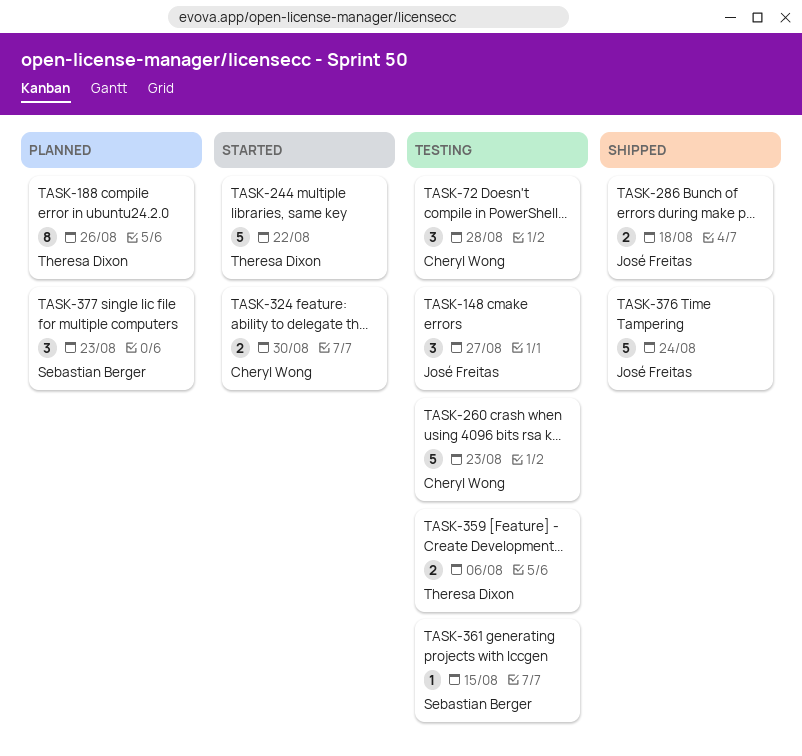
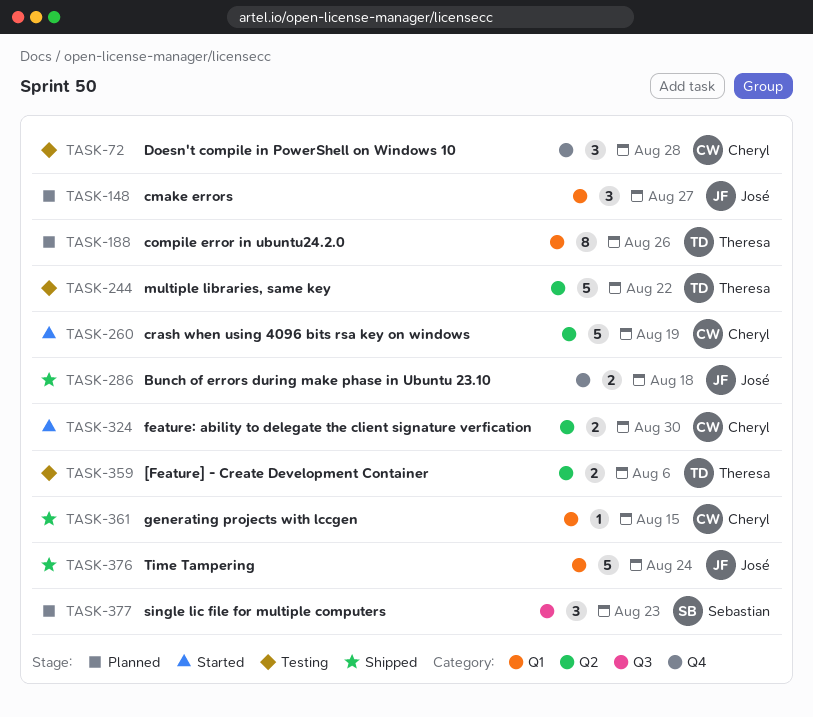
TASK-148, status: Testing -> Planned
TASK-244, status: Started -> Testing
TASK-260, status: Testing -> Started
TASK-260, due: Aug 23 -> Aug 19
TASK-361, status: Testing -> Shipped
TASK-361, owner: Sebastian Berger -> Cheryl Wong

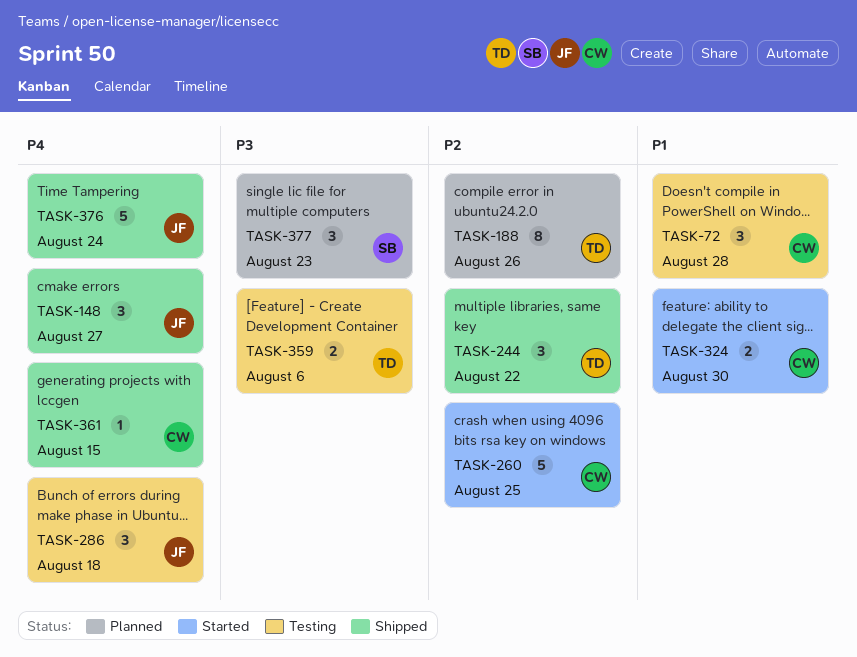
TASK-148, status: Planned -> Shipped
TASK-244, status: Testing -> Shipped
TASK-244, estimate: 5 -> 3
TASK-260, due: Aug 19 -> Aug 25
TASK-286, status: Shipped -> Testing
TASK-286, estimate: 2 -> 3

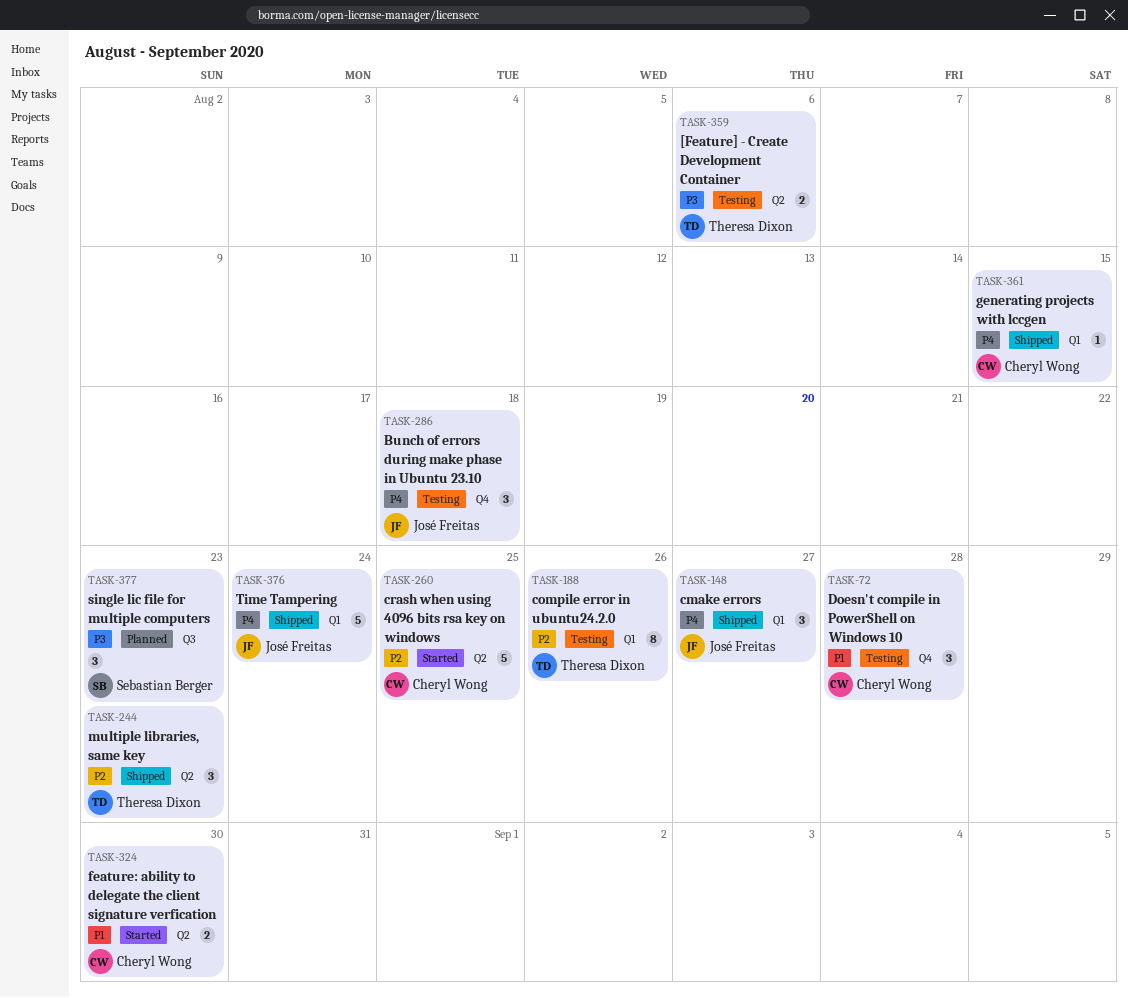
TASK-188, status: Planned -> Testing
TASK-244, due: Aug 22 -> Aug 23

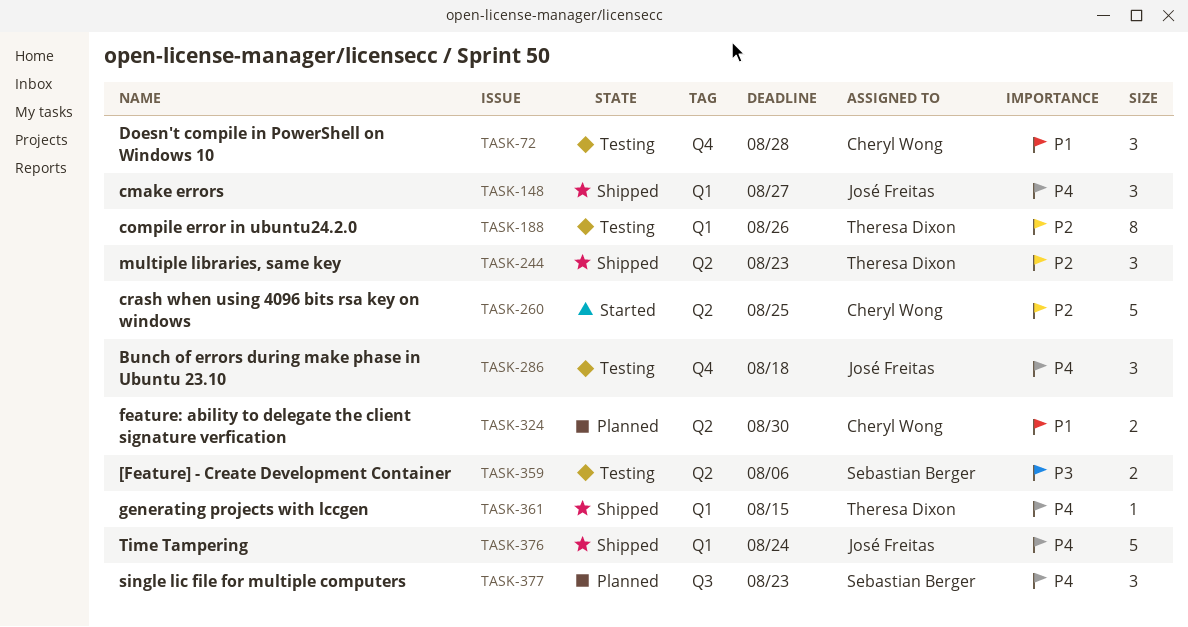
TASK-324, status: Started -> Planned
TASK-359, owner: Theresa Dixon -> Sebastian Berger
TASK-361, owner: Cheryl Wong -> Theresa Dixon
TASK-377, priority: P3 -> P4

